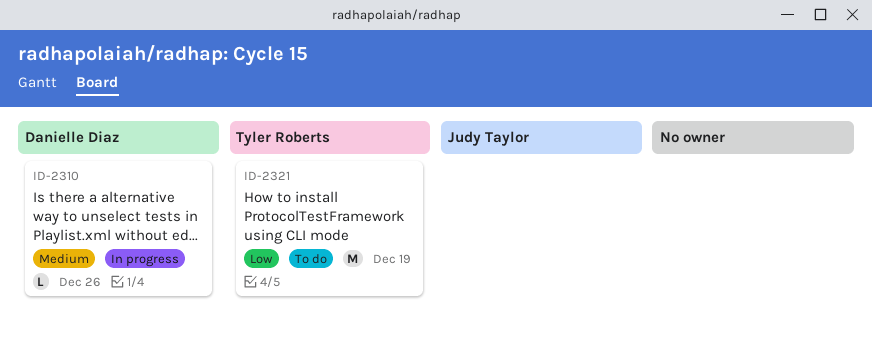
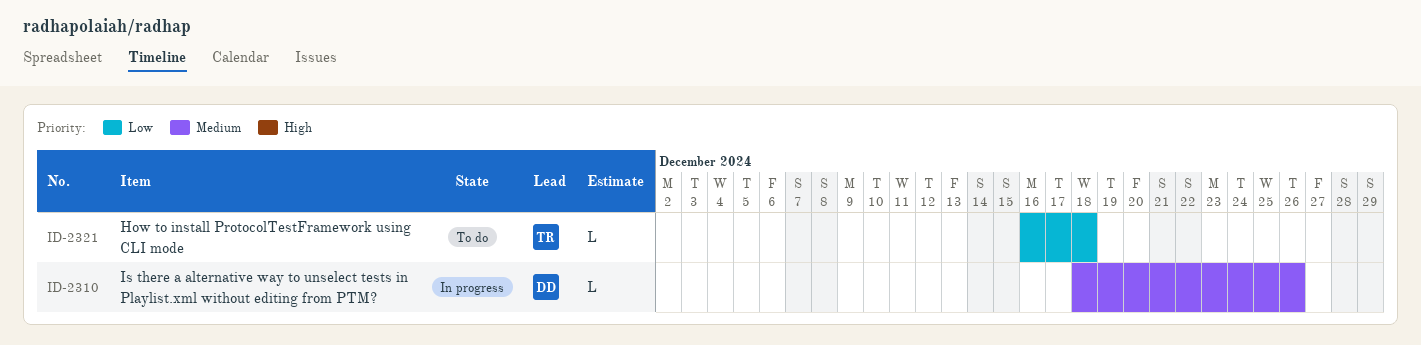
ID-2321, estimate: M -> L
ID-2321, due: Dec 19 -> Dec 18

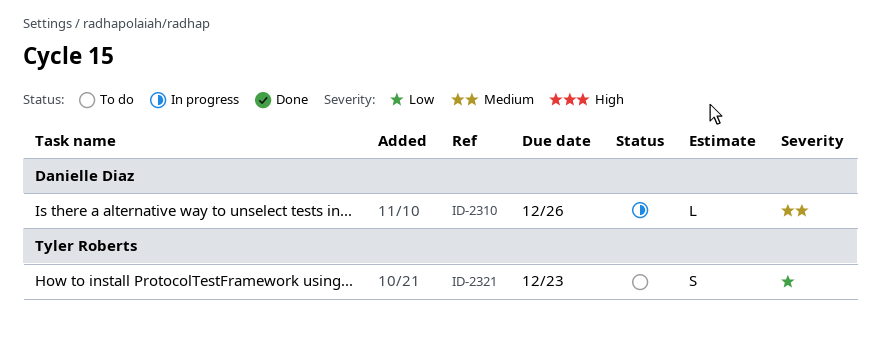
ID-2321, estimate: L -> S
ID-2321, due: Dec 18 -> Dec 23

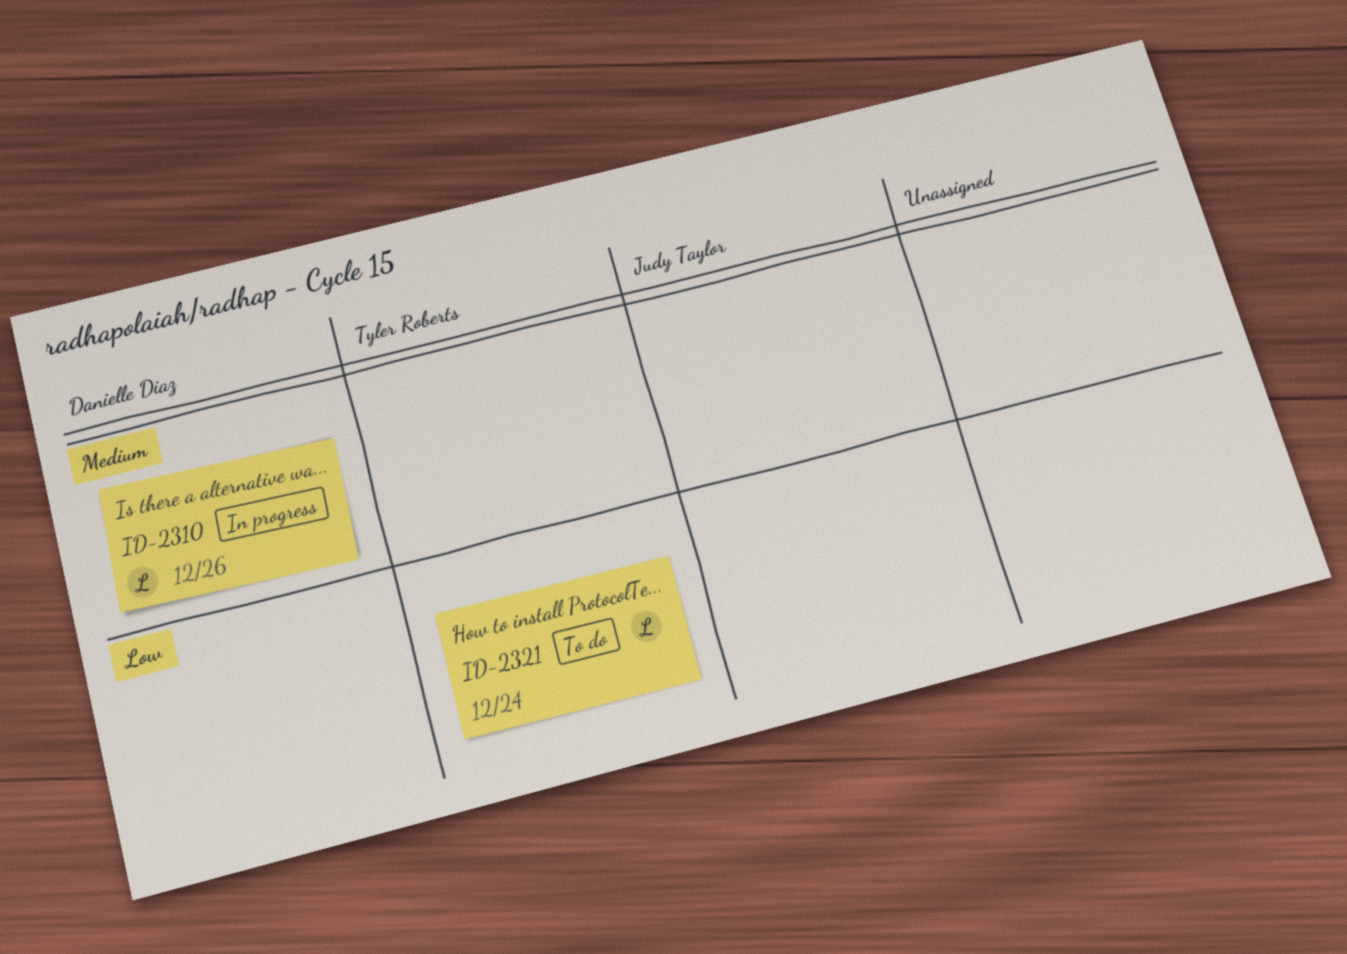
ID-2321, estimate: S -> L
ID-2321, due: Dec 23 -> Dec 24

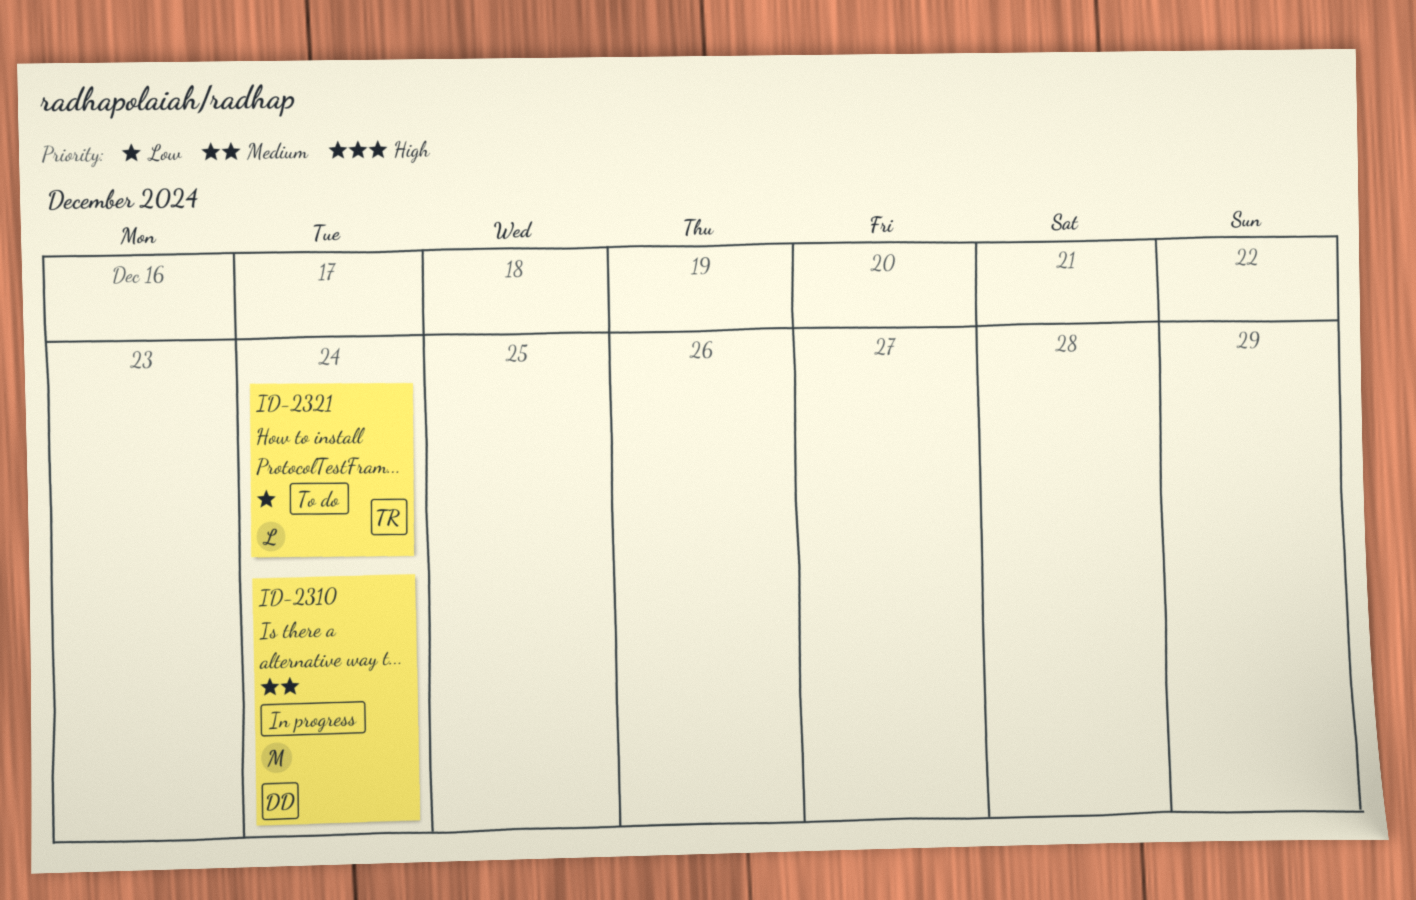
ID-2310, estimate: L -> M
ID-2310, due: Dec 26 -> Dec 24

